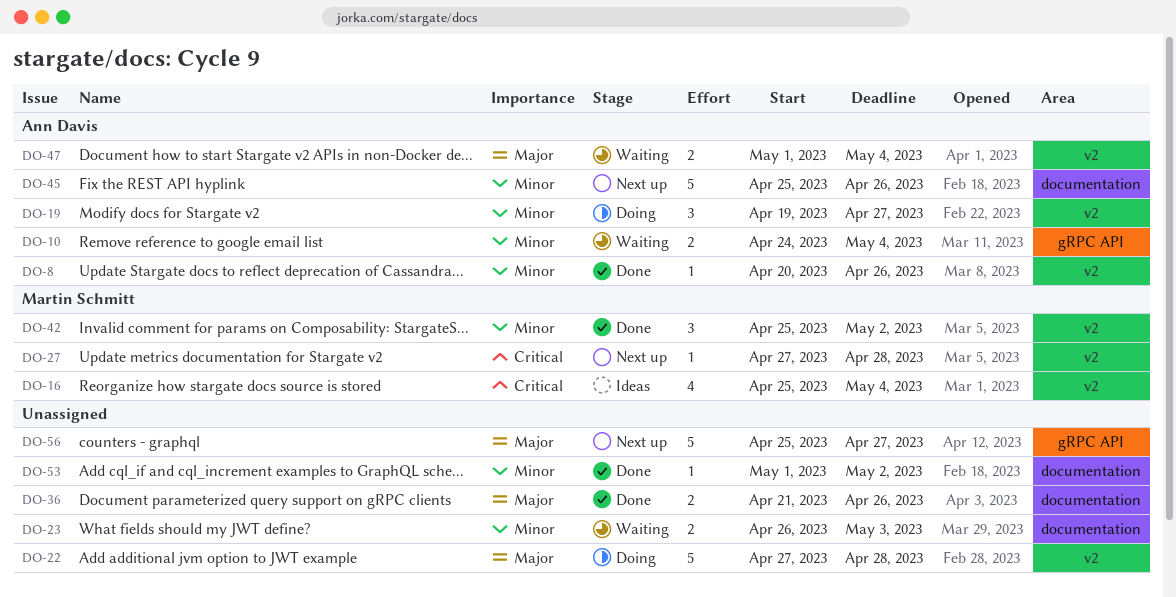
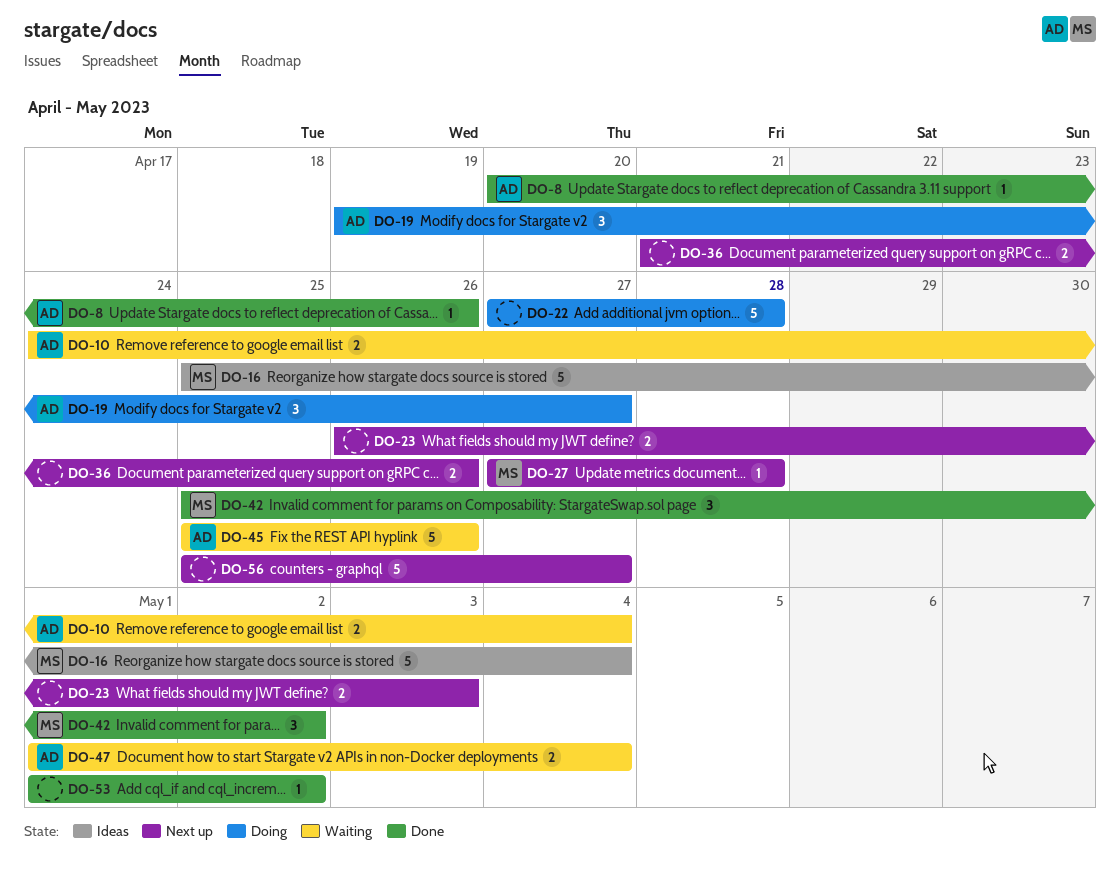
DO-16, estimate: 4 -> 5
DO-23, status: Waiting -> Next up
DO-36, status: Done -> Next up
DO-45, status: Next up -> Waiting

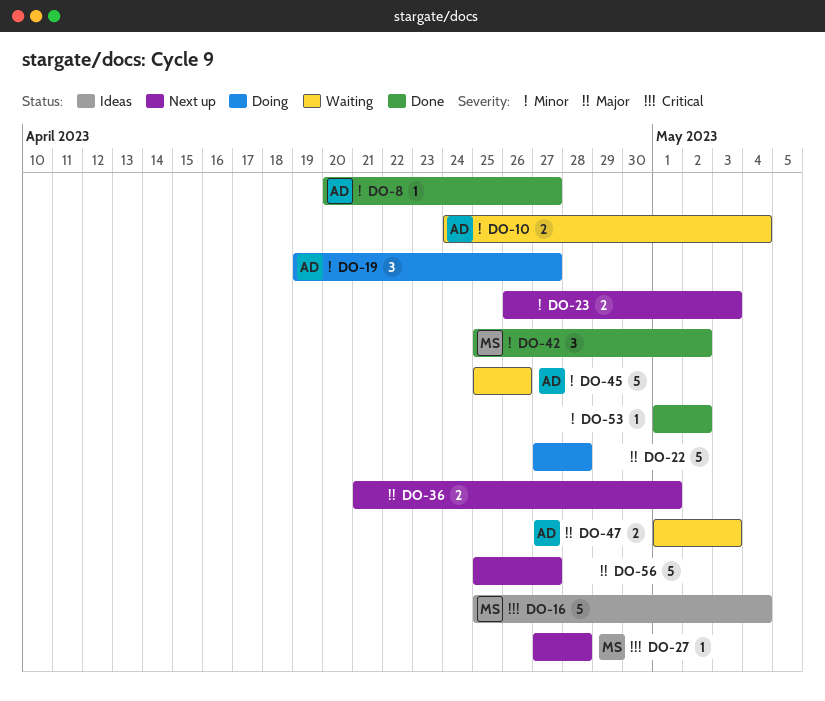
DO-8, due: Apr 26 -> Apr 27
DO-36, due: Apr 26 -> May 1
DO-47, due: May 4 -> May 3

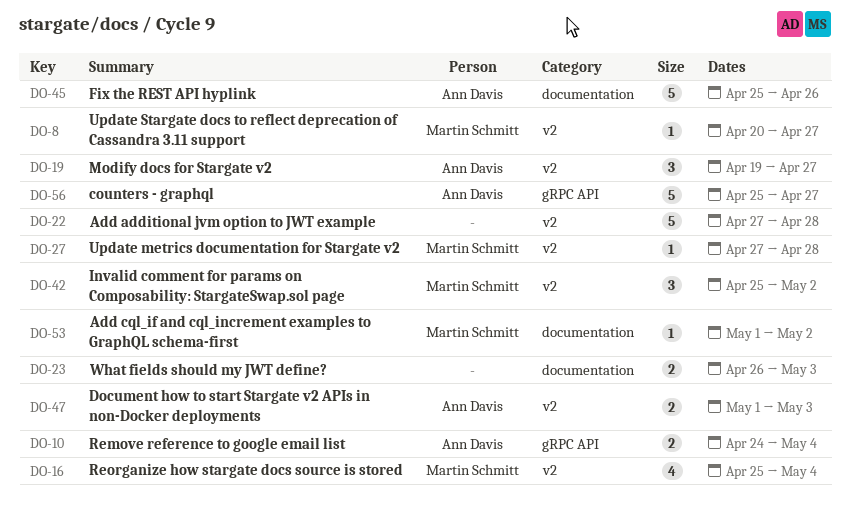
DO-8, owner: Ann Davis -> Martin Schmitt
DO-16, estimate: 5 -> 4
DO-36: present -> none
DO-53, owner: none -> Martin Schmitt
DO-56, owner: none -> Ann Davis

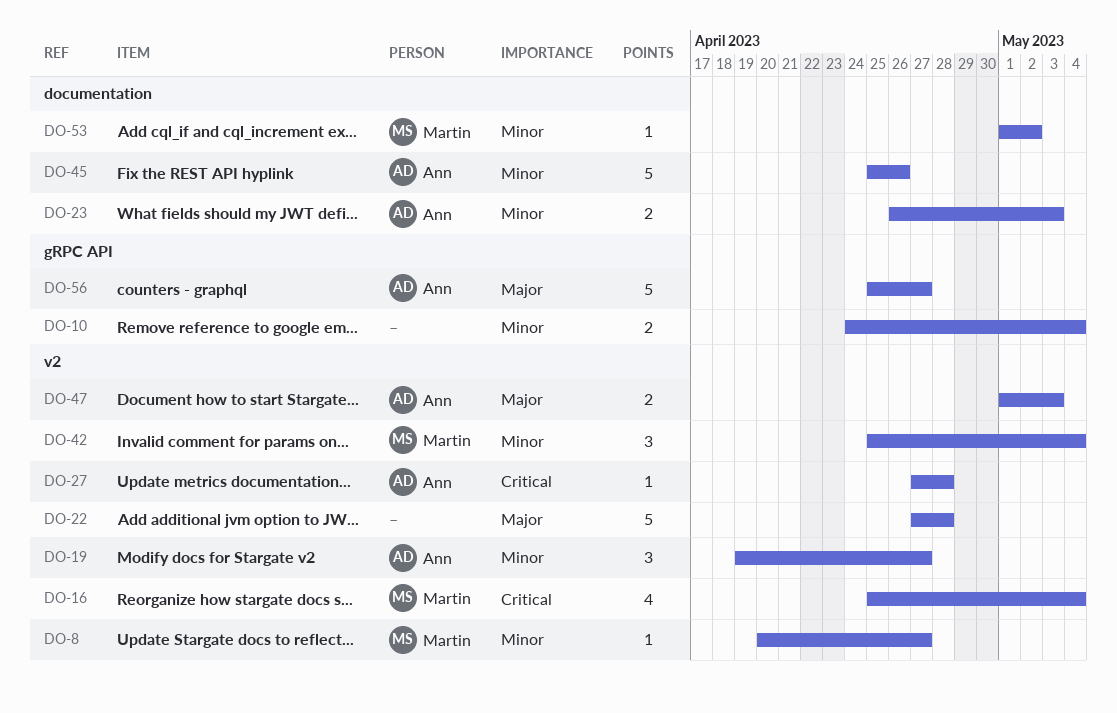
DO-10, owner: Ann Davis -> none
DO-23, owner: none -> Ann Davis
DO-27, owner: Martin Schmitt -> Ann Davis
DO-42, due: May 2 -> May 4

